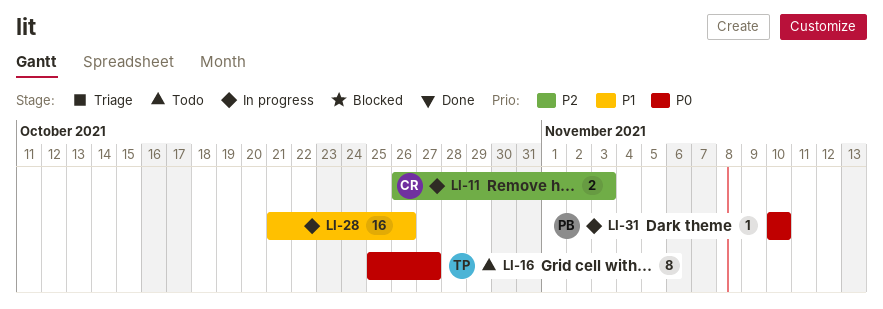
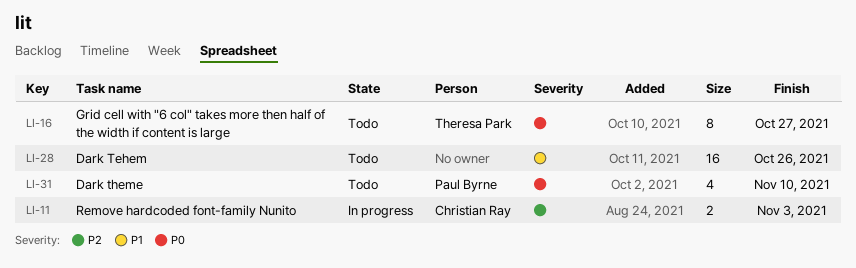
LI-28, status: In progress -> Todo
LI-31, status: In progress -> Todo
LI-31, estimate: 1 -> 4

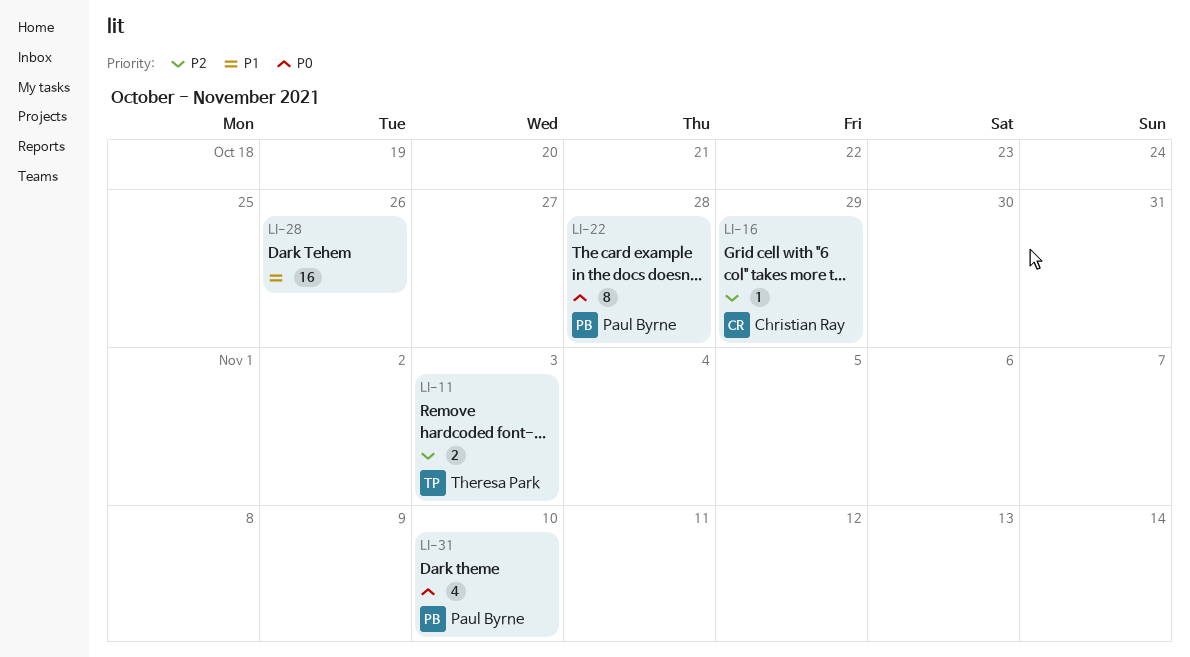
LI-11, owner: Christian Ray -> Theresa Park
LI-16, owner: Theresa Park -> Christian Ray
LI-16, priority: P0 -> P2
LI-16, estimate: 8 -> 1
LI-16, due: Oct 27 -> Oct 29
LI-22: none -> present

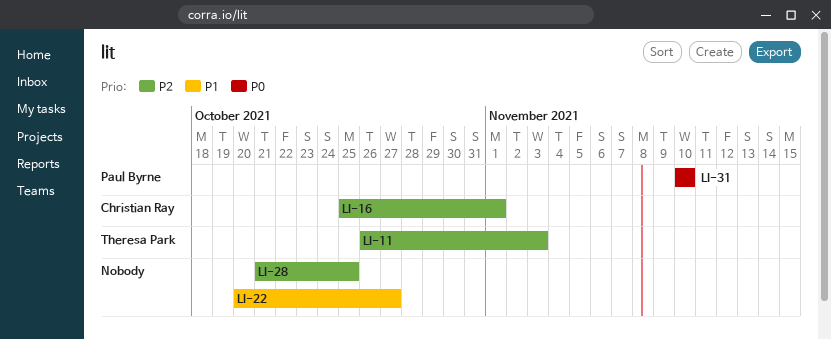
LI-16, due: Oct 29 -> Nov 1
LI-22, owner: Paul Byrne -> none
LI-22, priority: P0 -> P1
LI-22, due: Oct 28 -> Oct 27
LI-28, priority: P1 -> P2
LI-28, due: Oct 26 -> Oct 25

